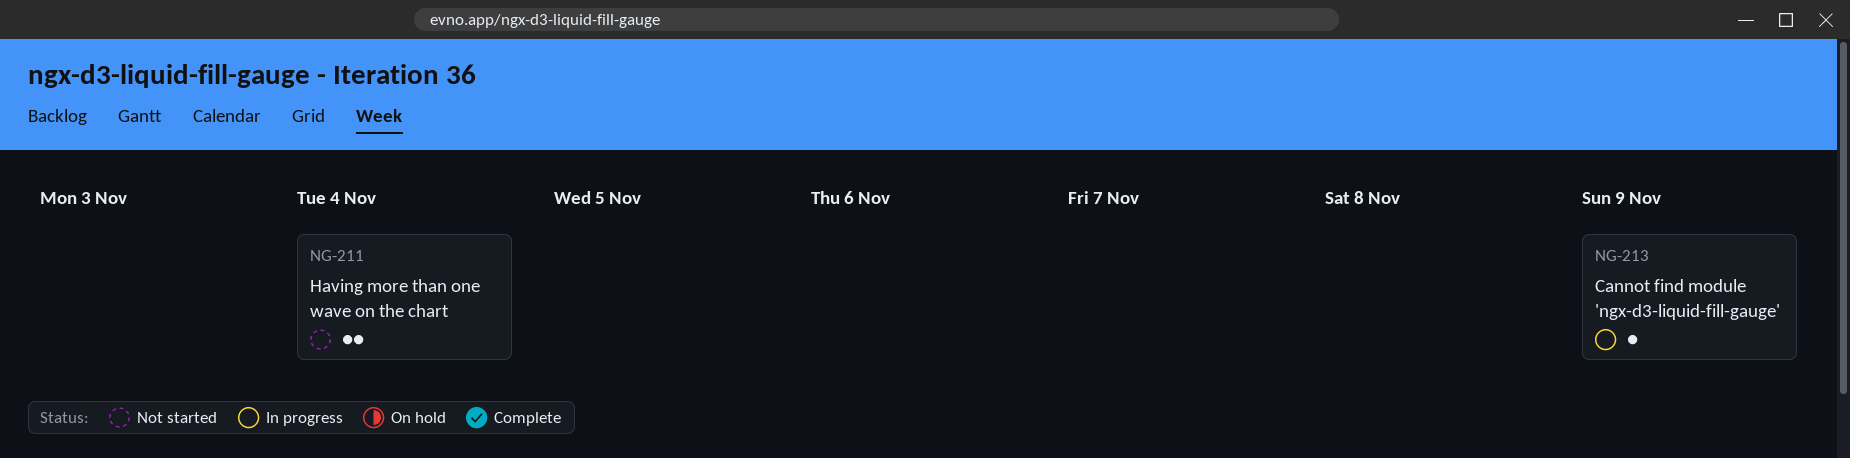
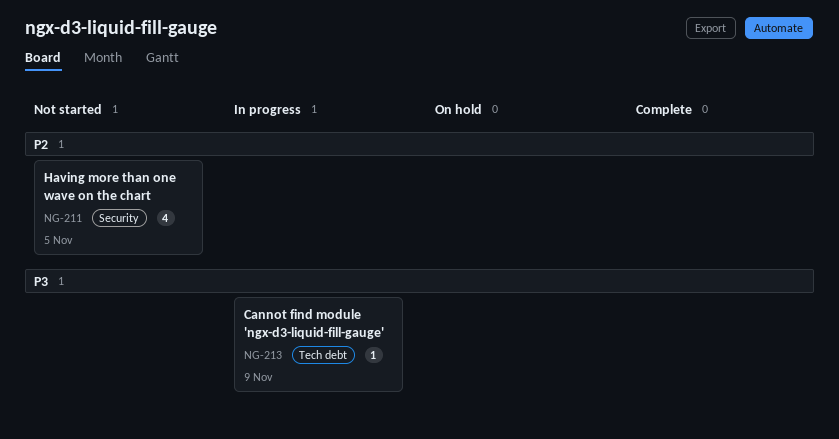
NG-211, estimate: 2 -> 4
NG-211, due: Nov 4 -> Nov 5

